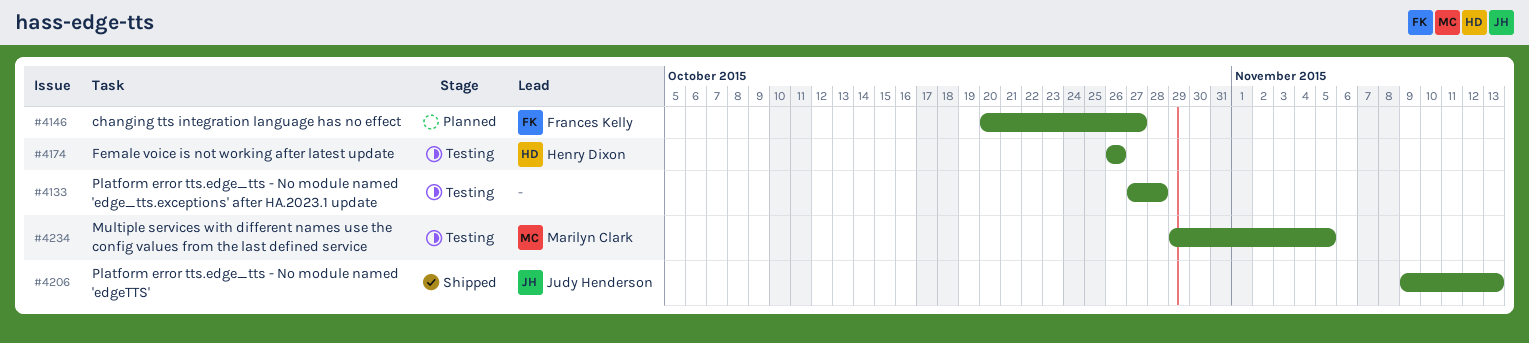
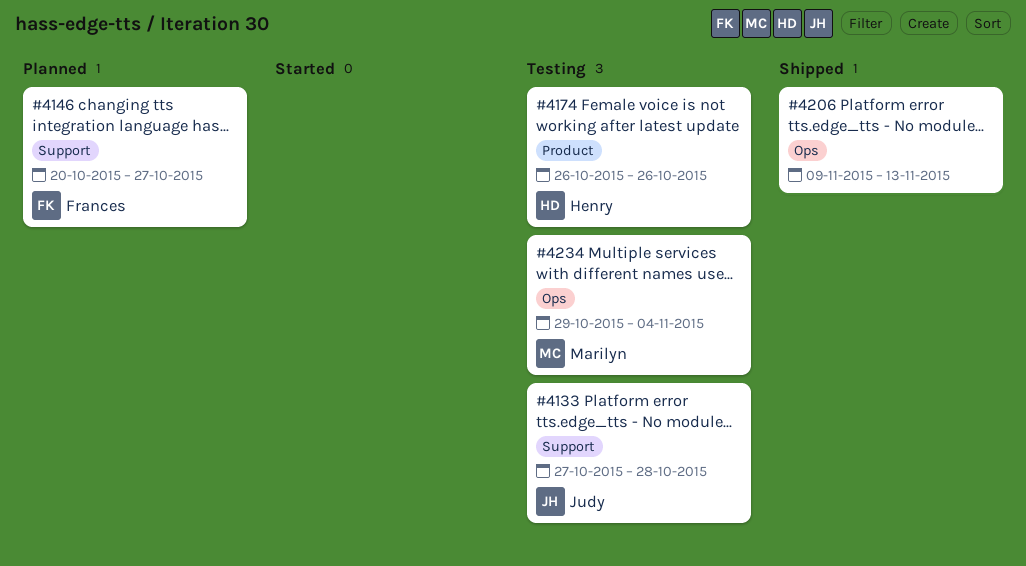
#4133, owner: none -> Judy Henderson
#4206, owner: Judy Henderson -> none
#4234, due: Nov 5 -> Nov 4

